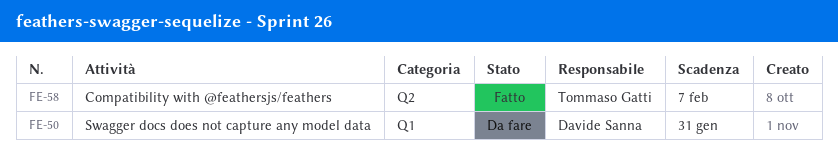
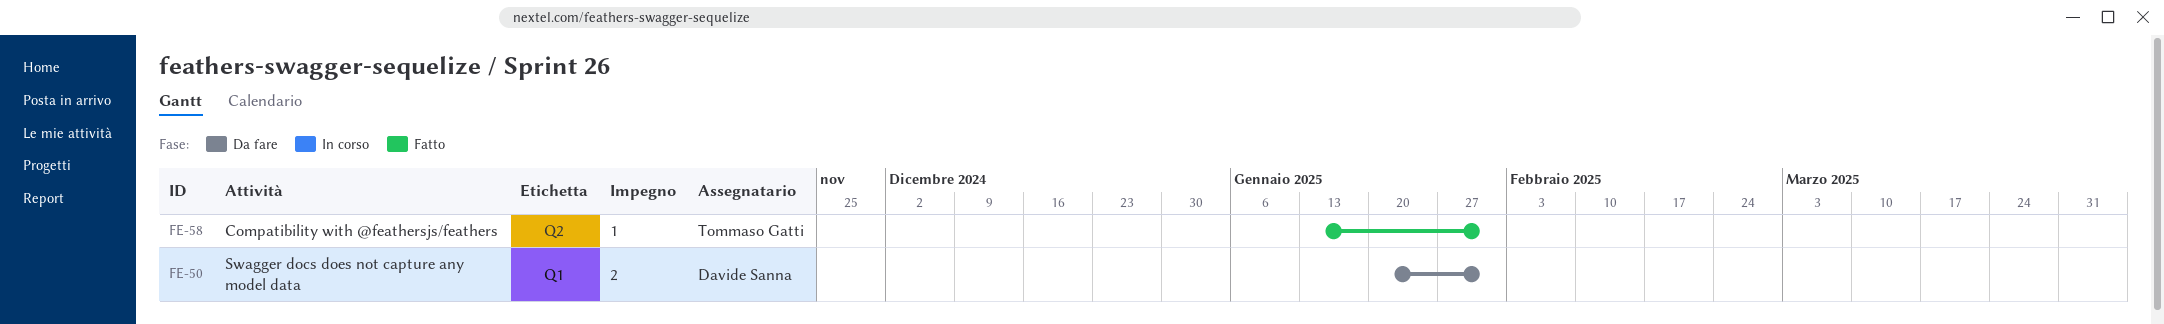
FE-58, due: Feb 7 -> Jan 31

